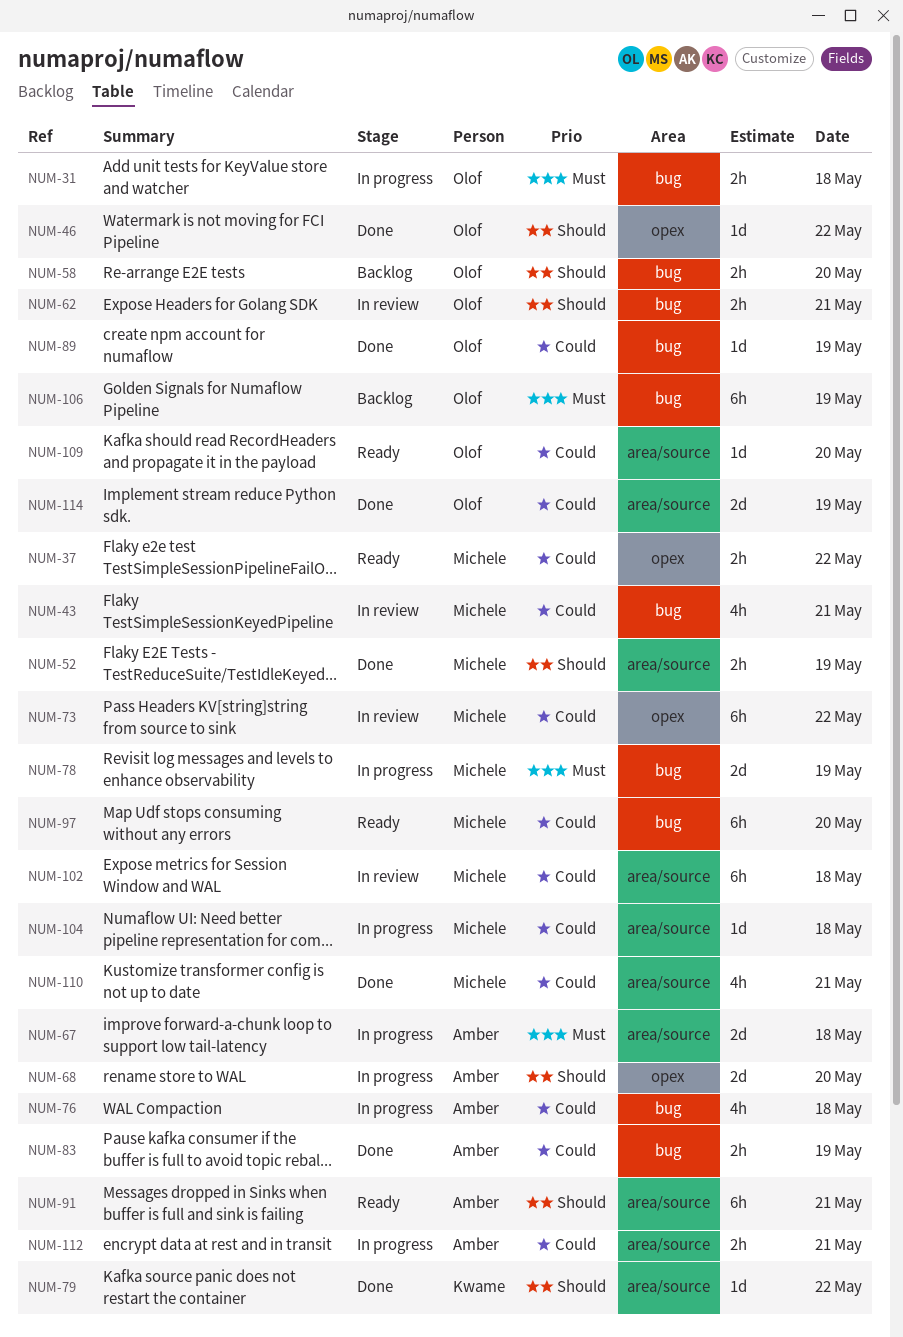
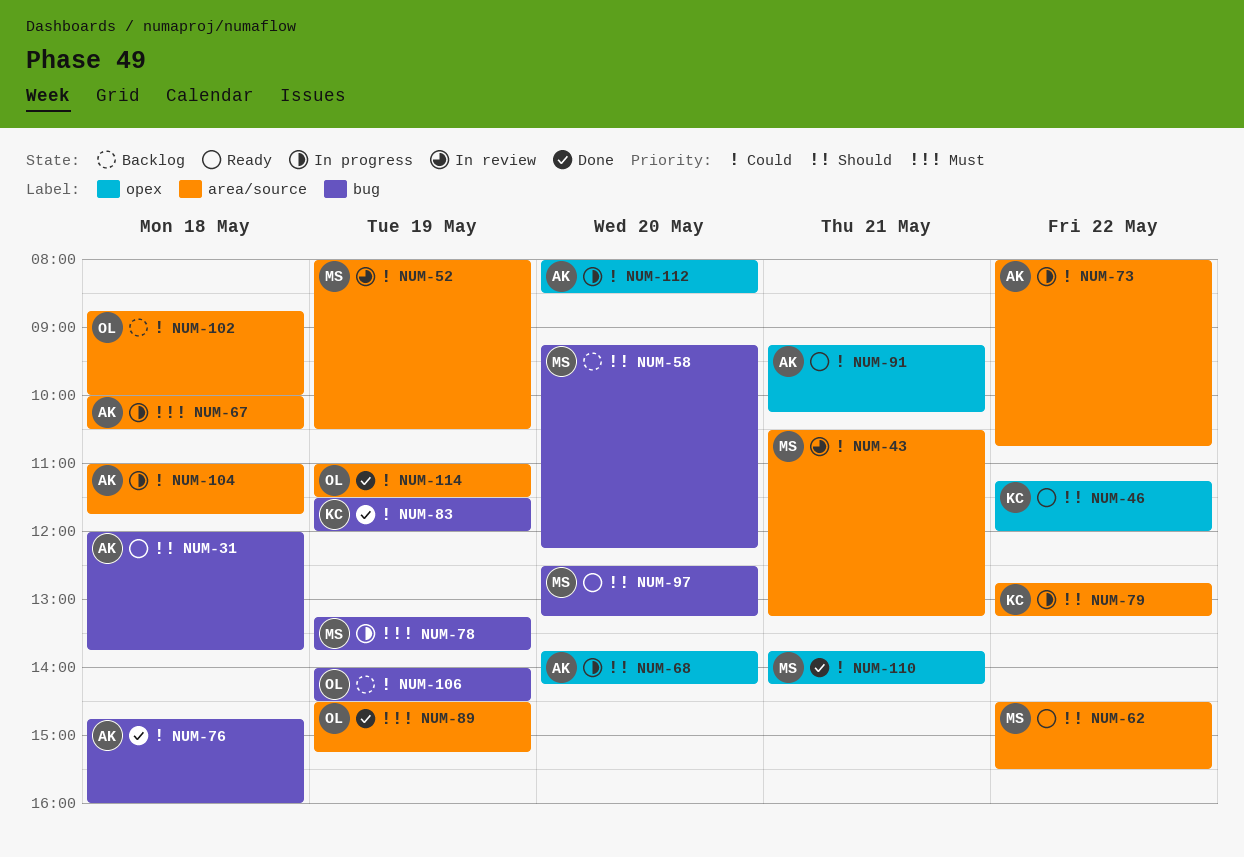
NUM-31, status: In progress -> Ready
NUM-31, owner: Olof -> Amber
NUM-31, priority: Must -> Should
NUM-37: present -> none
NUM-43, label: bug -> area/source
NUM-46, status: Done -> Ready
NUM-46, owner: Olof -> Kwame
NUM-52, status: Done -> In review
NUM-52, priority: Should -> Could
NUM-58, owner: Olof -> Michele
NUM-62, status: In review -> Ready
NUM-62, owner: Olof -> Michele
NUM-62, label: bug -> area/source
NUM-62, day: May 21 -> May 22
NUM-73, status: In review -> In progress
NUM-73, owner: Michele -> Amber
NUM-73, label: opex -> area/source
NUM-76, status: In progress -> Done
NUM-79, status: Done -> In progress
NUM-83, owner: Amber -> Kwame
NUM-89, priority: Could -> Must
NUM-89, label: bug -> area/source
NUM-91, priority: Should -> Could
NUM-91, label: area/source -> opex
NUM-97, priority: Could -> Should
NUM-102, status: In review -> Backlog
NUM-102, owner: Michele -> Olof
NUM-104, owner: Michele -> Amber
NUM-106, priority: Must -> Could
NUM-109: present -> none
NUM-110, label: area/source -> opex
NUM-112, label: area/source -> opex
NUM-112, day: May 21 -> May 20

